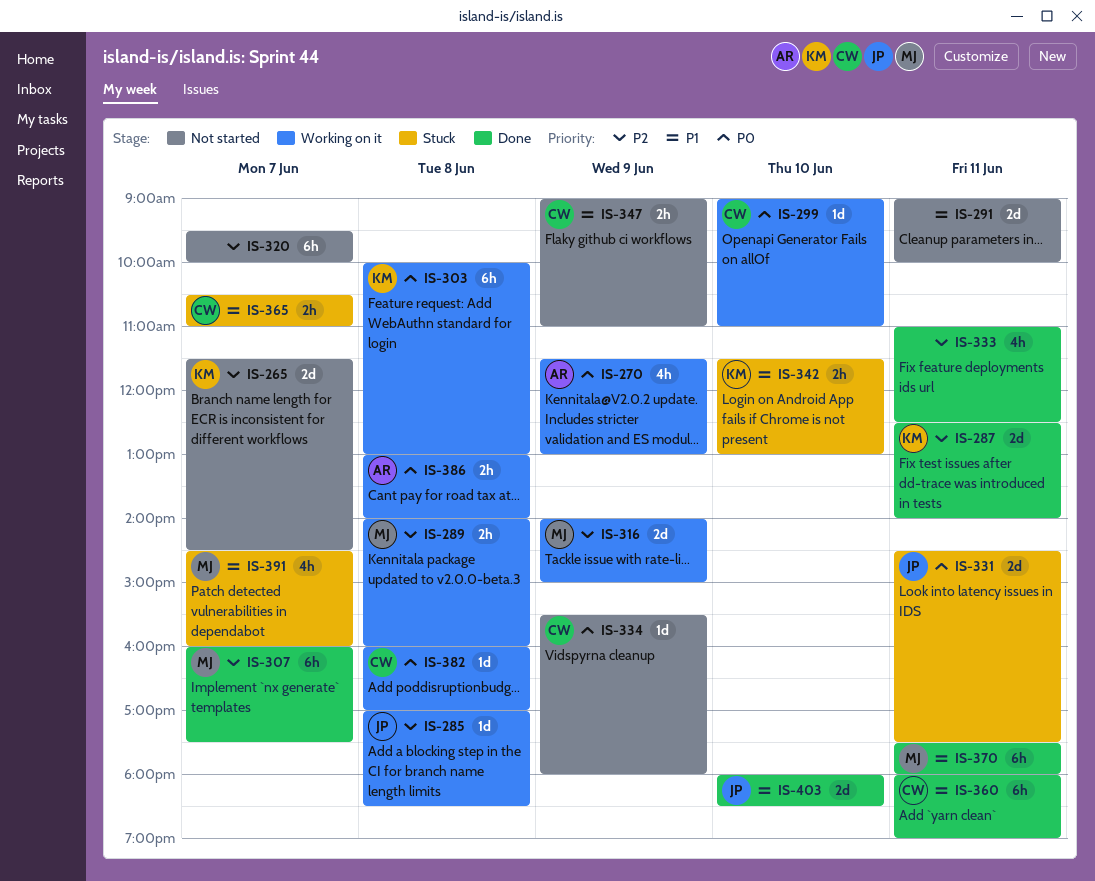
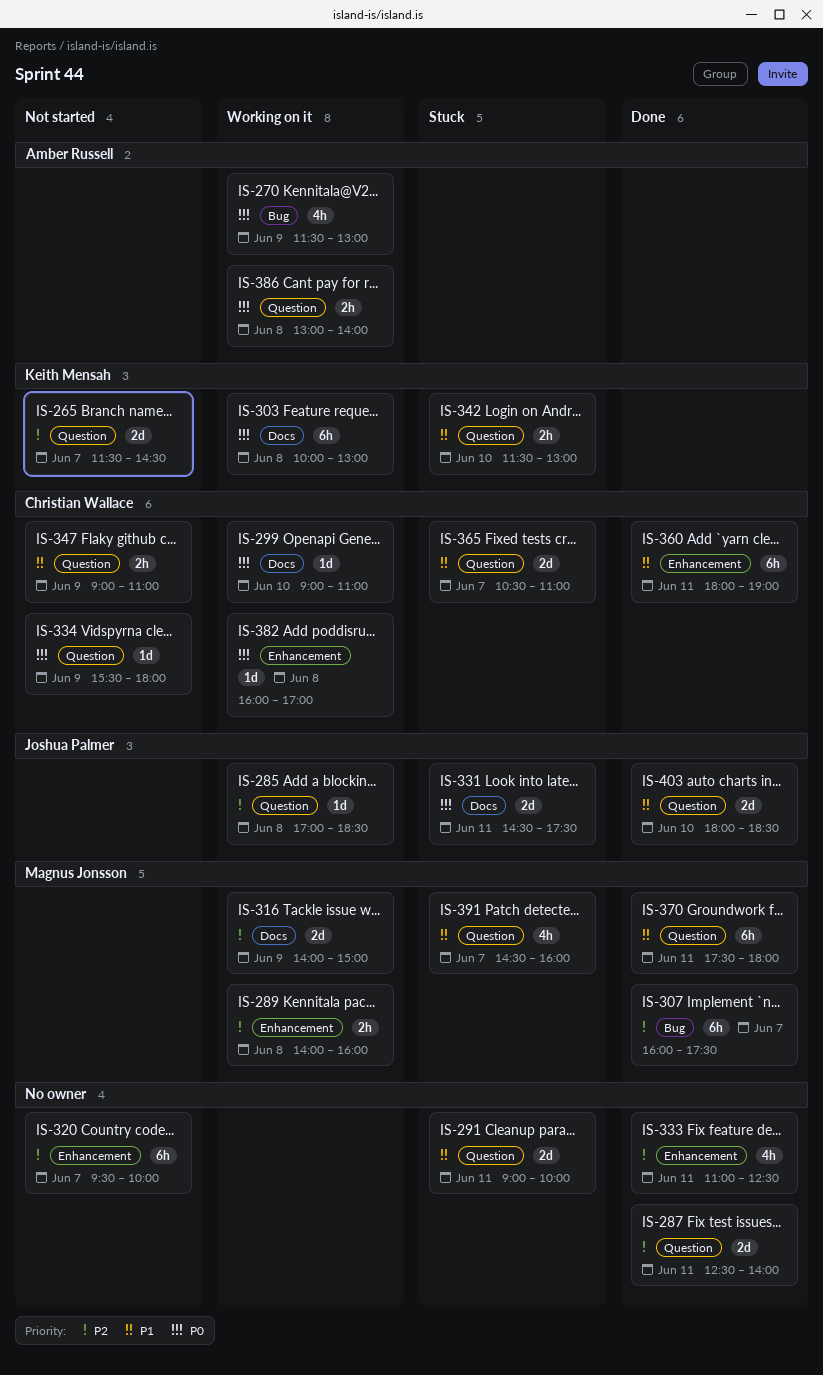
IS-287, owner: Keith Mensah -> none
IS-291, status: Not started -> Stuck
IS-365, estimate: 2h -> 2d

